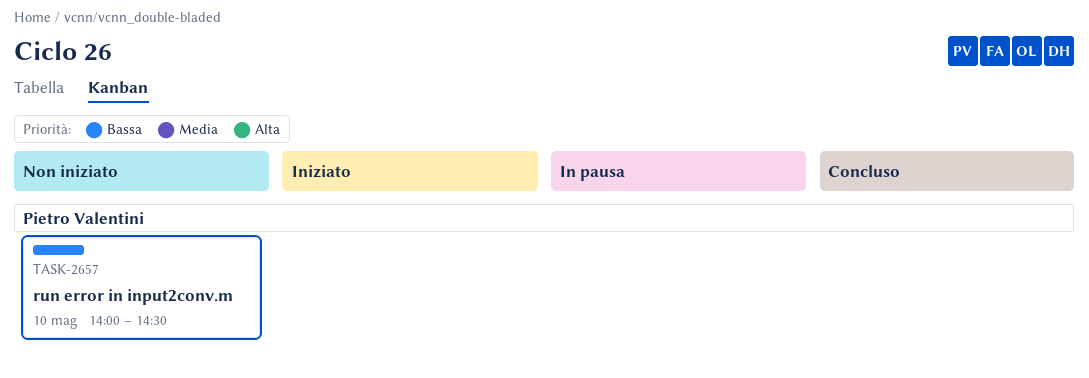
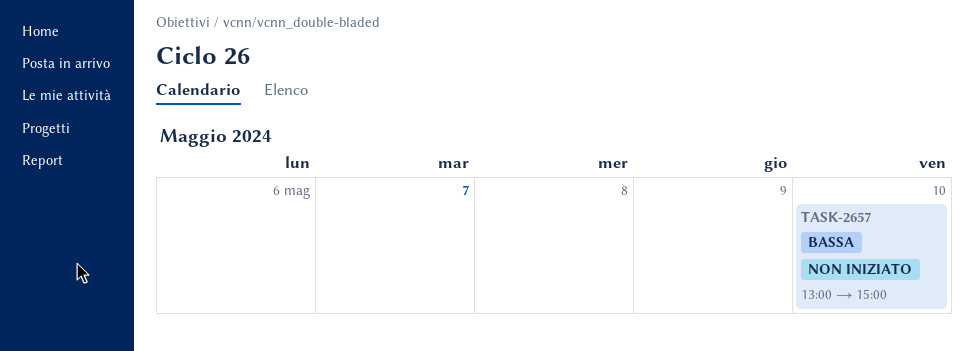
TASK-2657, begins: 14:00 -> 13:00
TASK-2657, ends: 14:30 -> 15:00

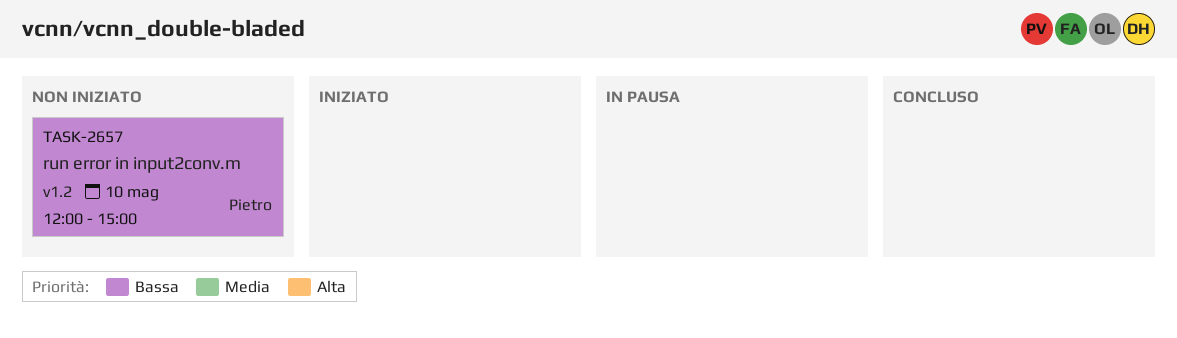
TASK-2657, begins: 13:00 -> 12:00

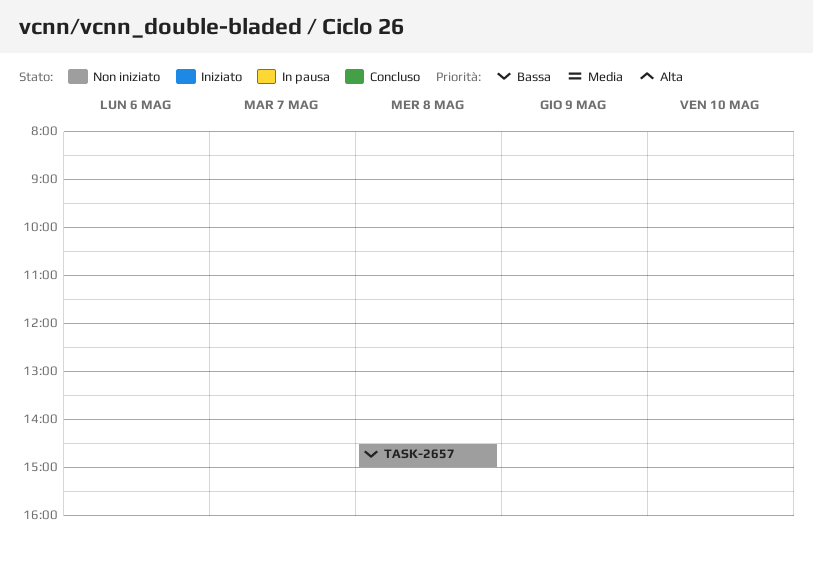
TASK-2657, day: May 10 -> May 8
TASK-2657, begins: 12:00 -> 14:30

